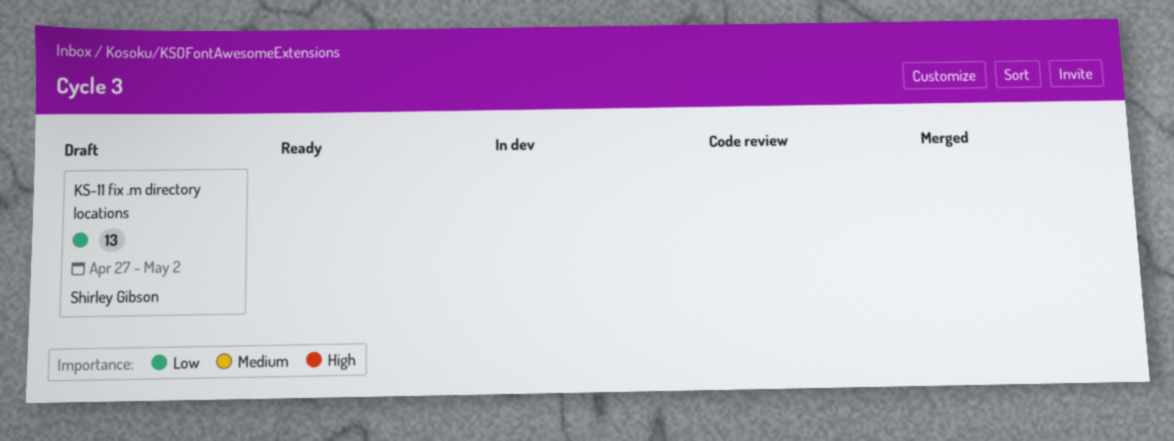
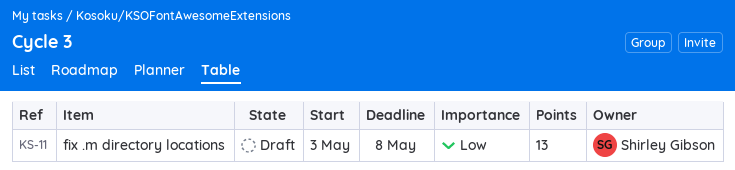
KS-11, start: Apr 27 -> May 3
KS-11, due: May 2 -> May 8

